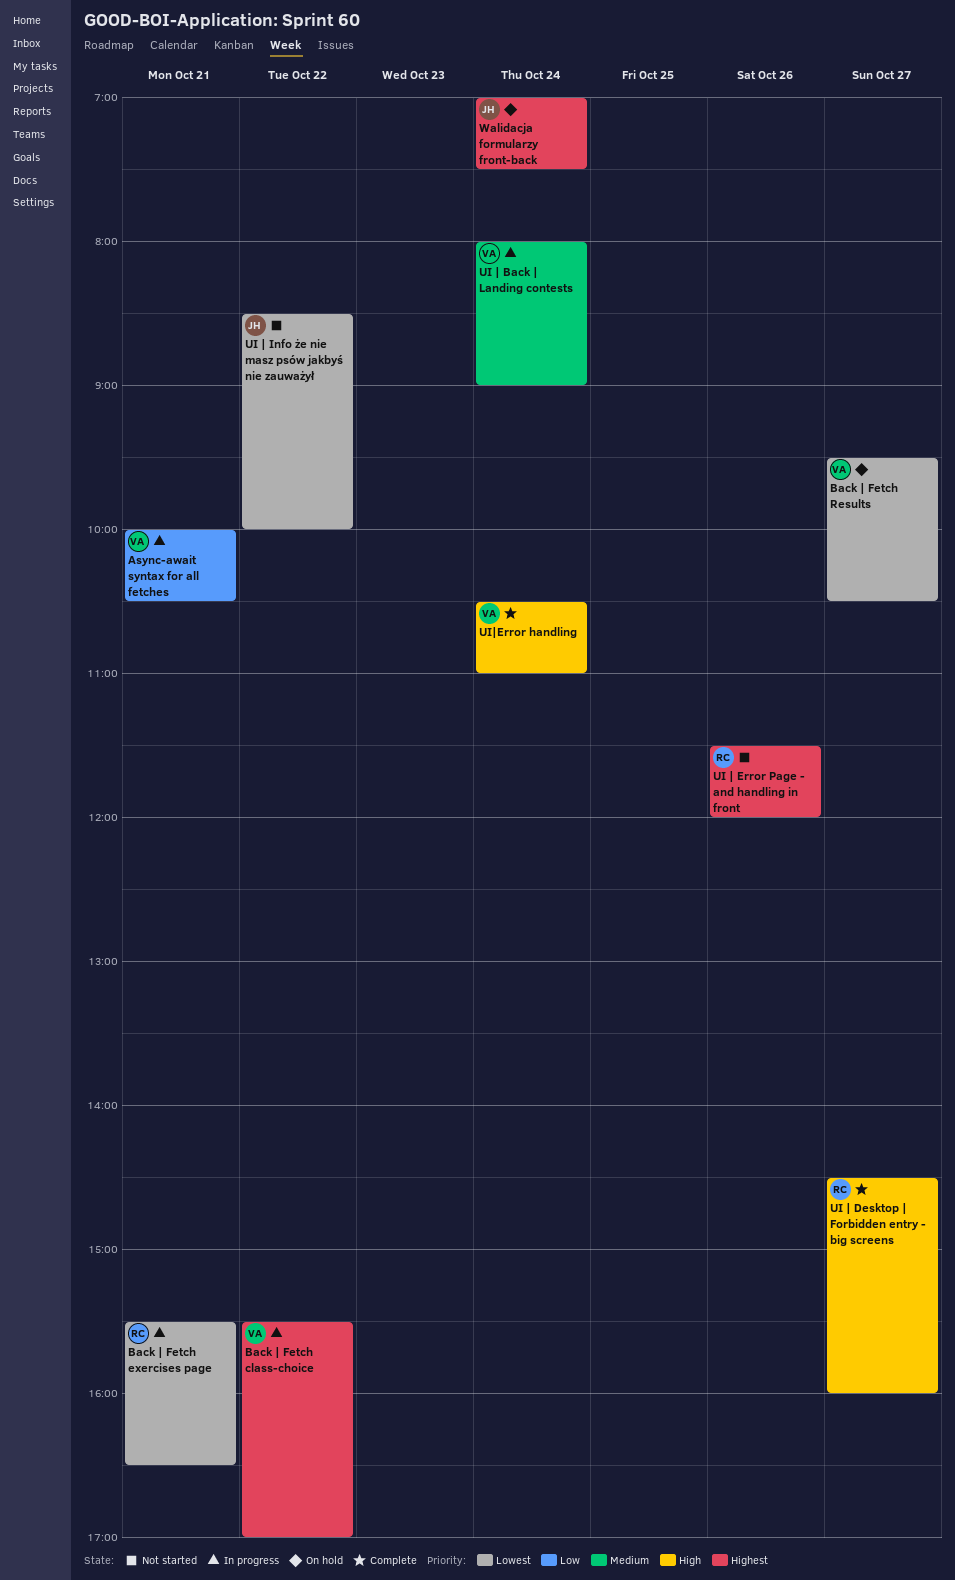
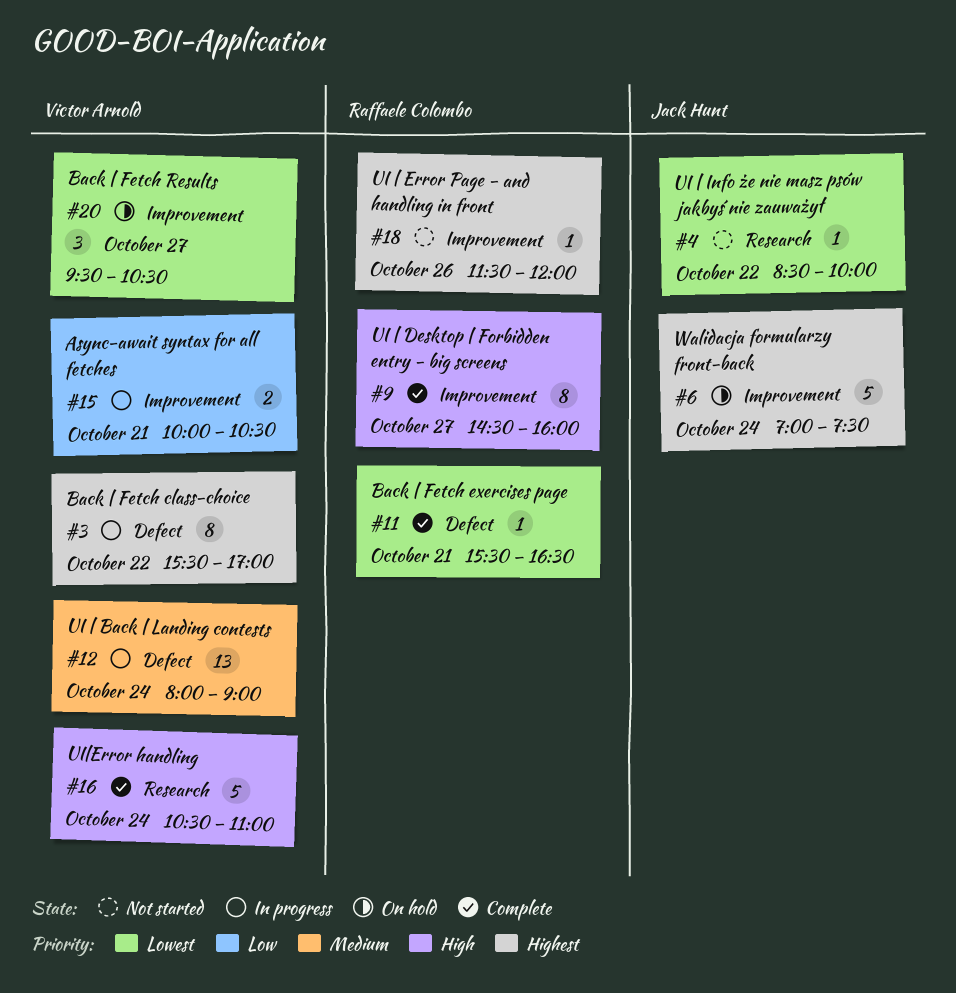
Back | Fetch exercises page, status: In progress -> Complete

